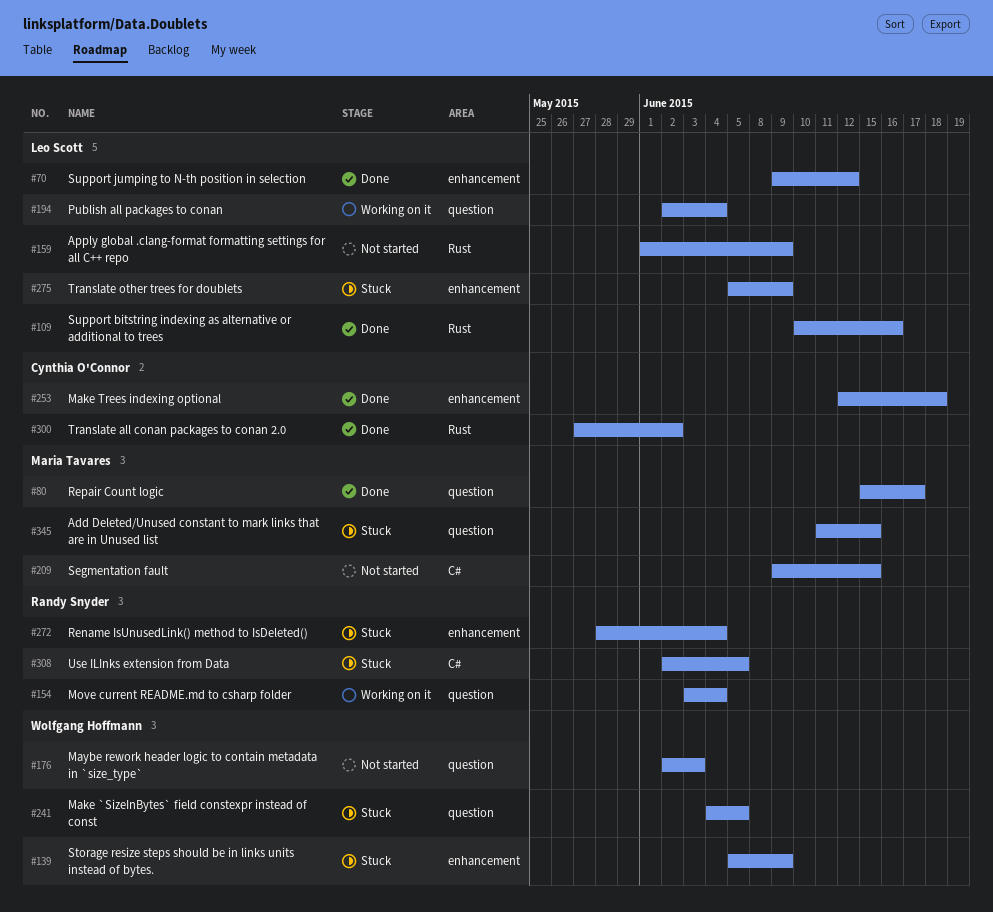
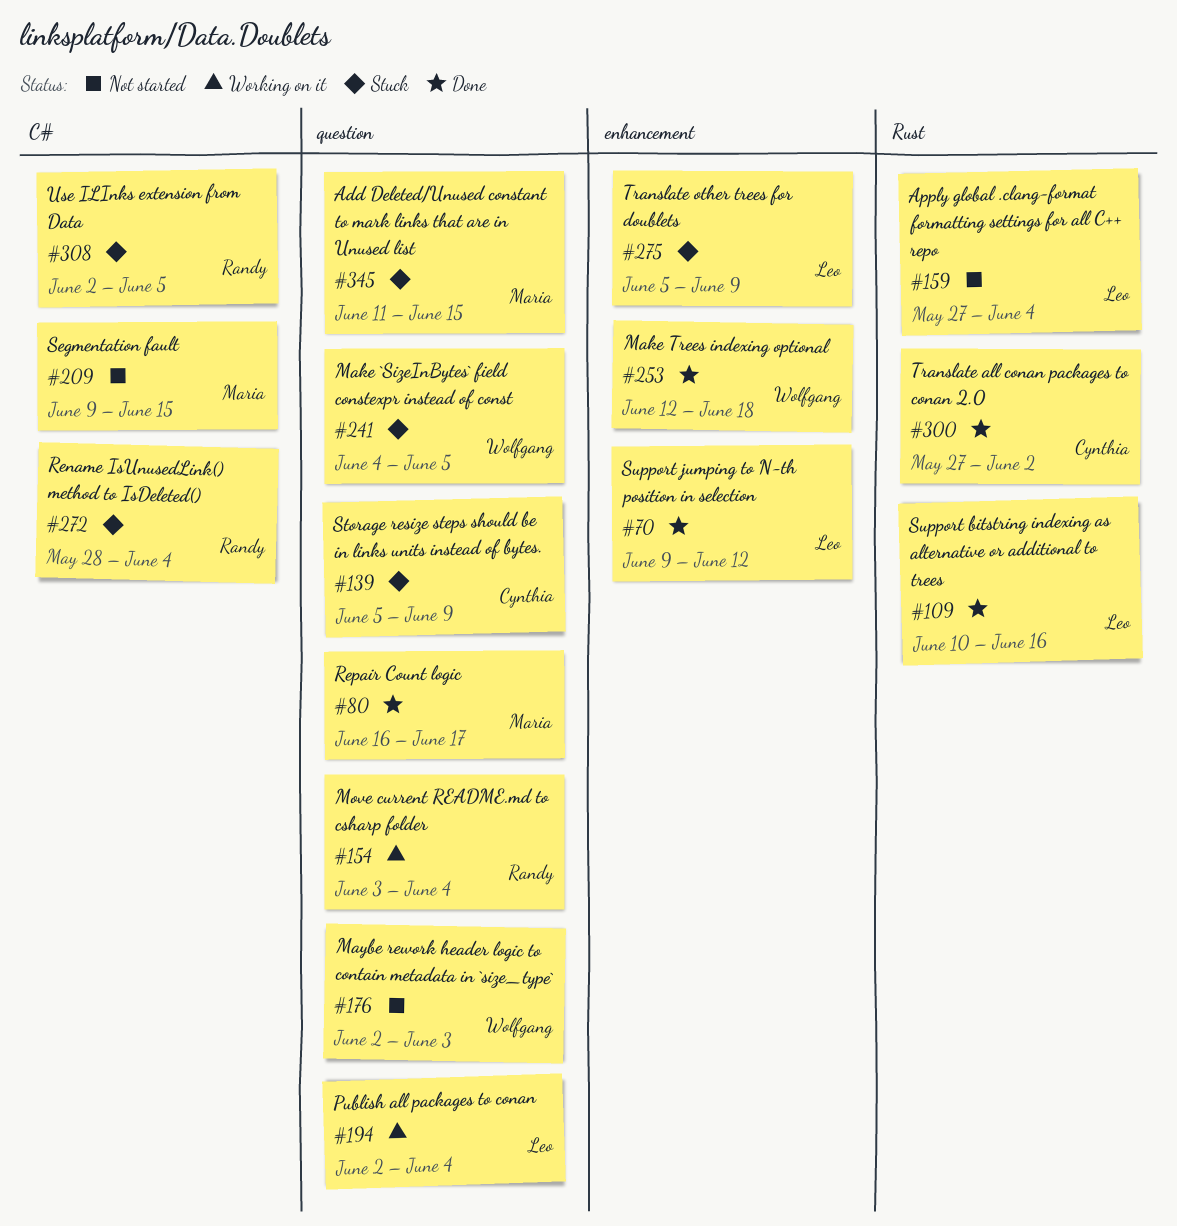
#80, start: Jun 15 -> Jun 16
#139, owner: Wolfgang Hoffmann -> Cynthia O'Connor
#139, label: enhancement -> question
#159, start: Jun 1 -> May 27
#159, due: Jun 9 -> Jun 4
#253, owner: Cynthia O'Connor -> Wolfgang Hoffmann
#272, label: enhancement -> C#

